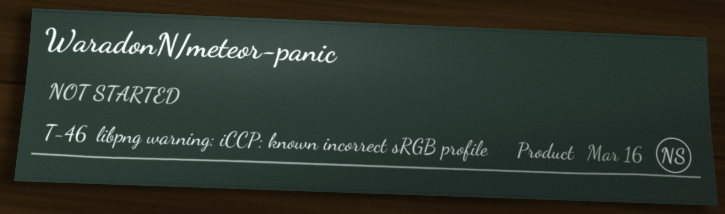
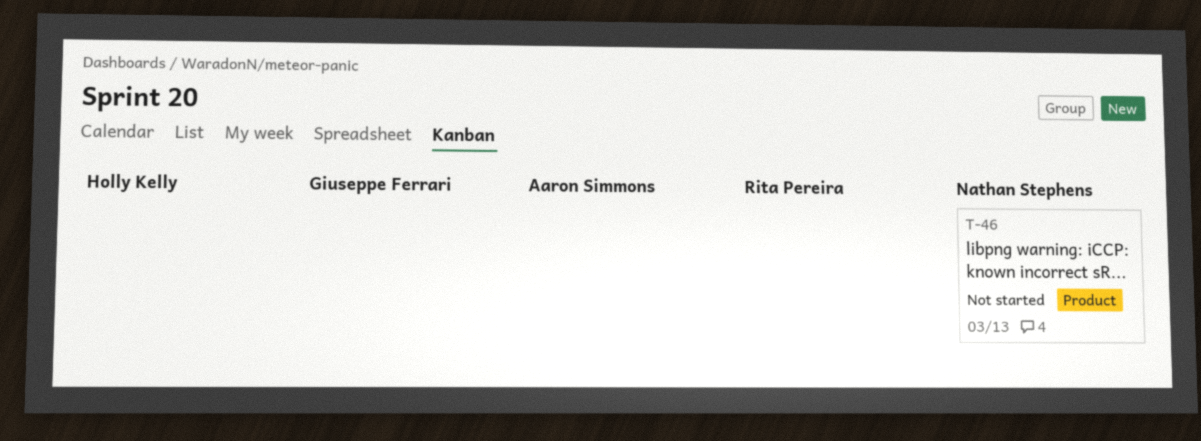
T-46, due: Mar 16 -> Mar 13

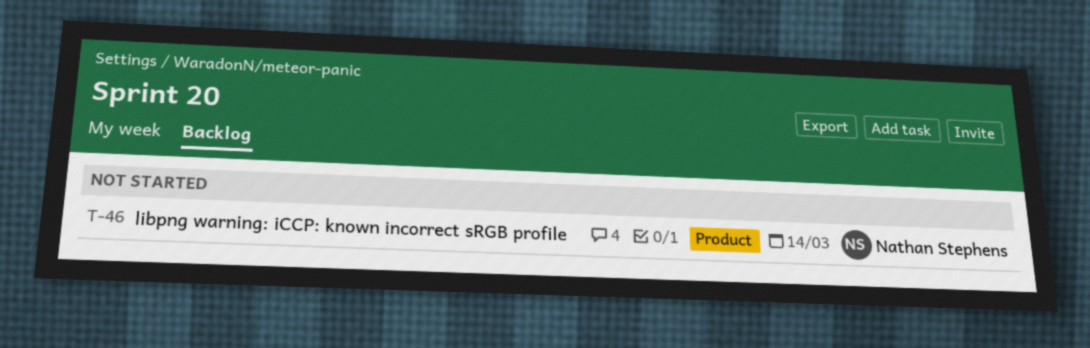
T-46, due: Mar 13 -> Mar 14

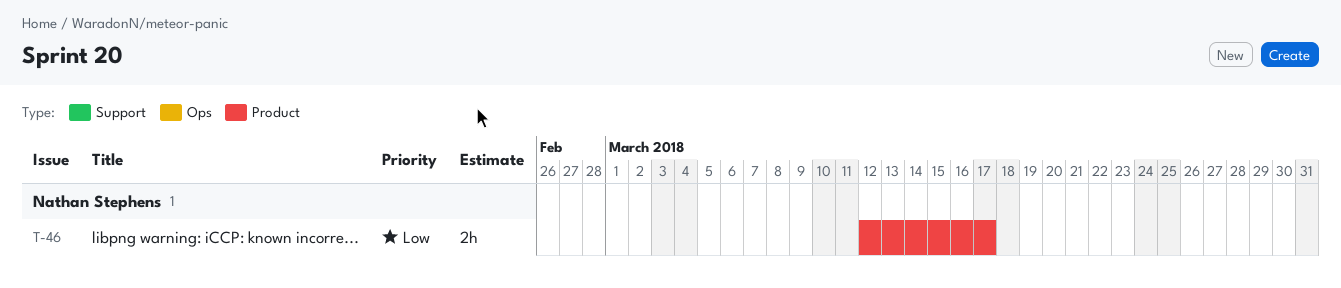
T-46, due: Mar 14 -> Mar 17

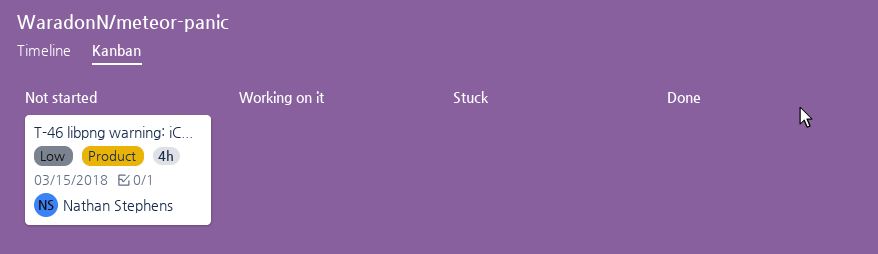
T-46, estimate: 2h -> 4h
T-46, due: Mar 17 -> Mar 15

